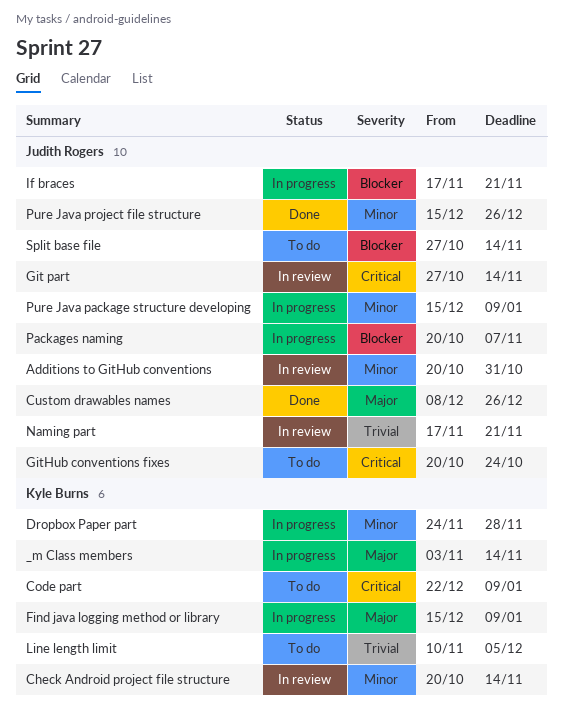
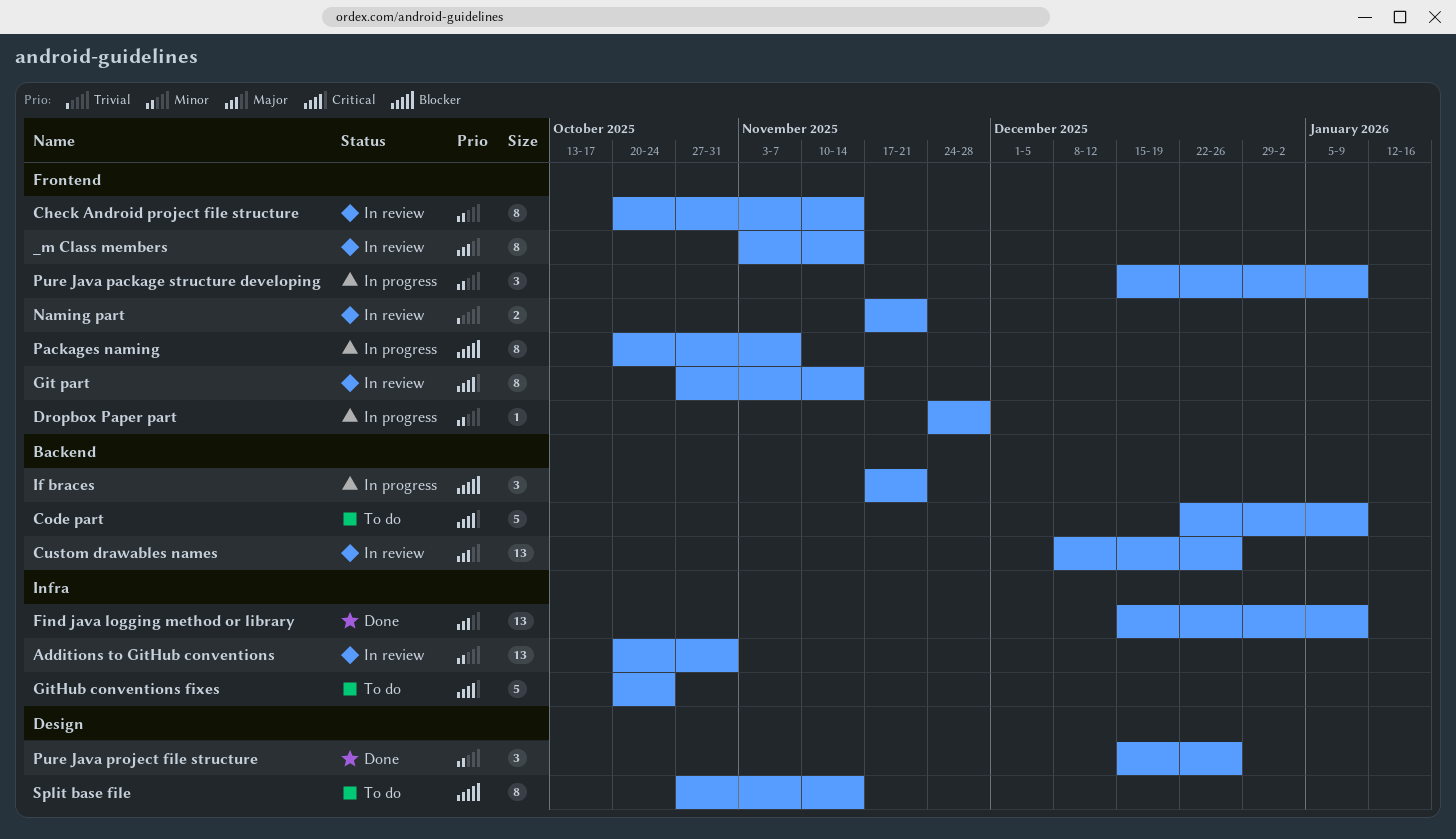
_m Class members, status: In progress -> In review
Custom drawables names, status: Done -> In review
Find java logging method or library, status: In progress -> Done
Line length limit: present -> none

